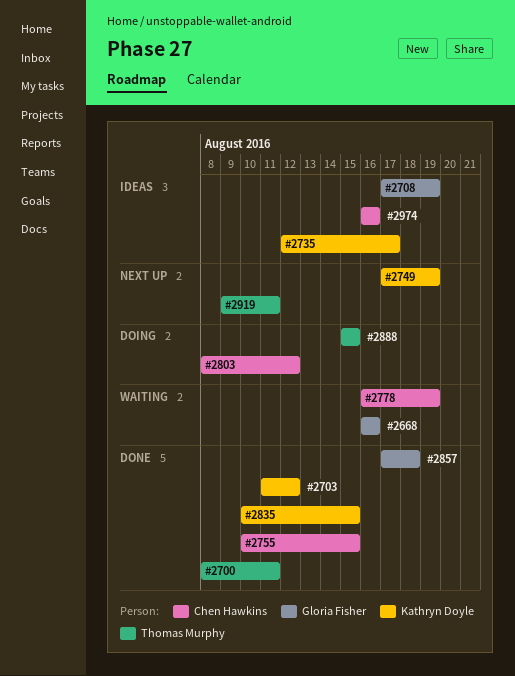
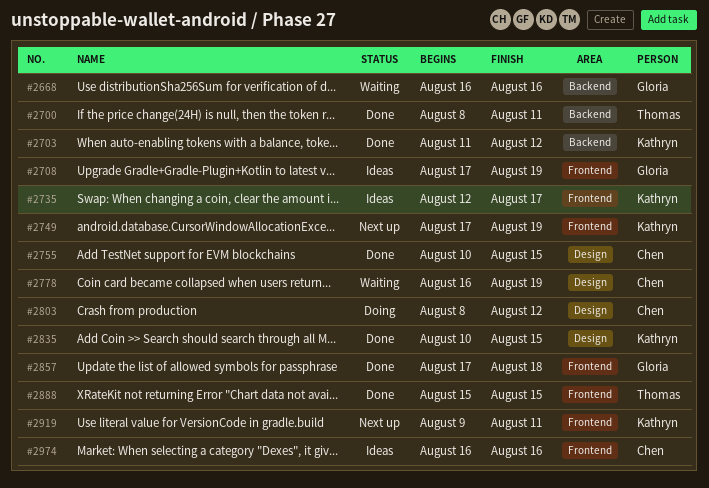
#2888, status: Doing -> Done
#2919, owner: Thomas Murphy -> Kathryn Doyle

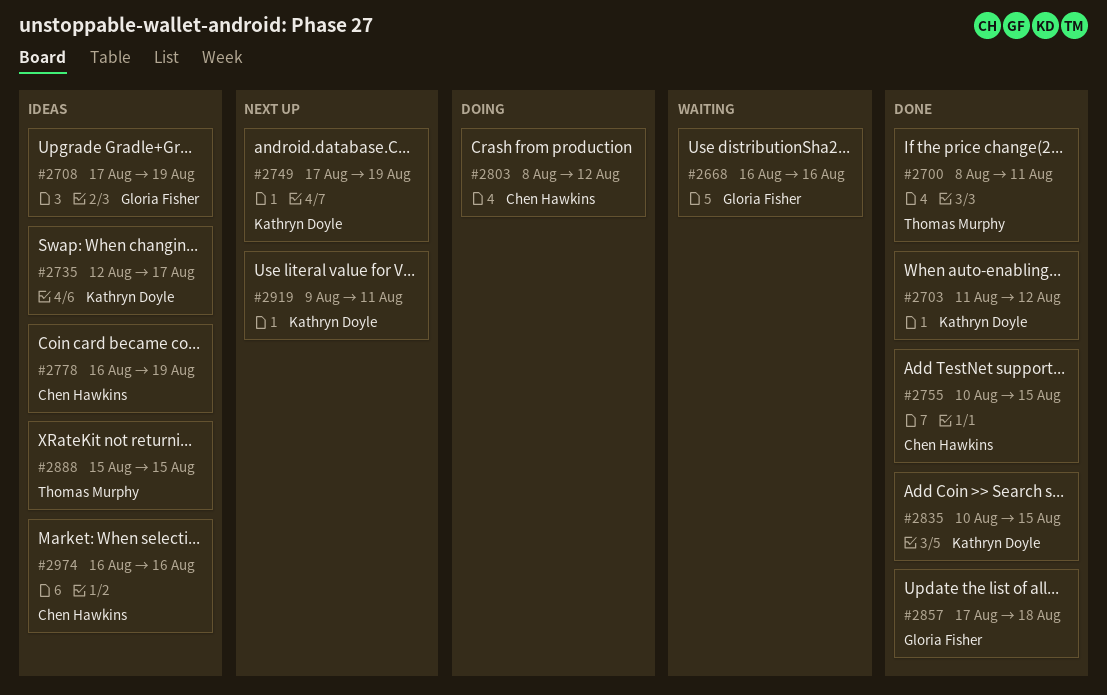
#2778, status: Waiting -> Ideas
#2888, status: Done -> Ideas

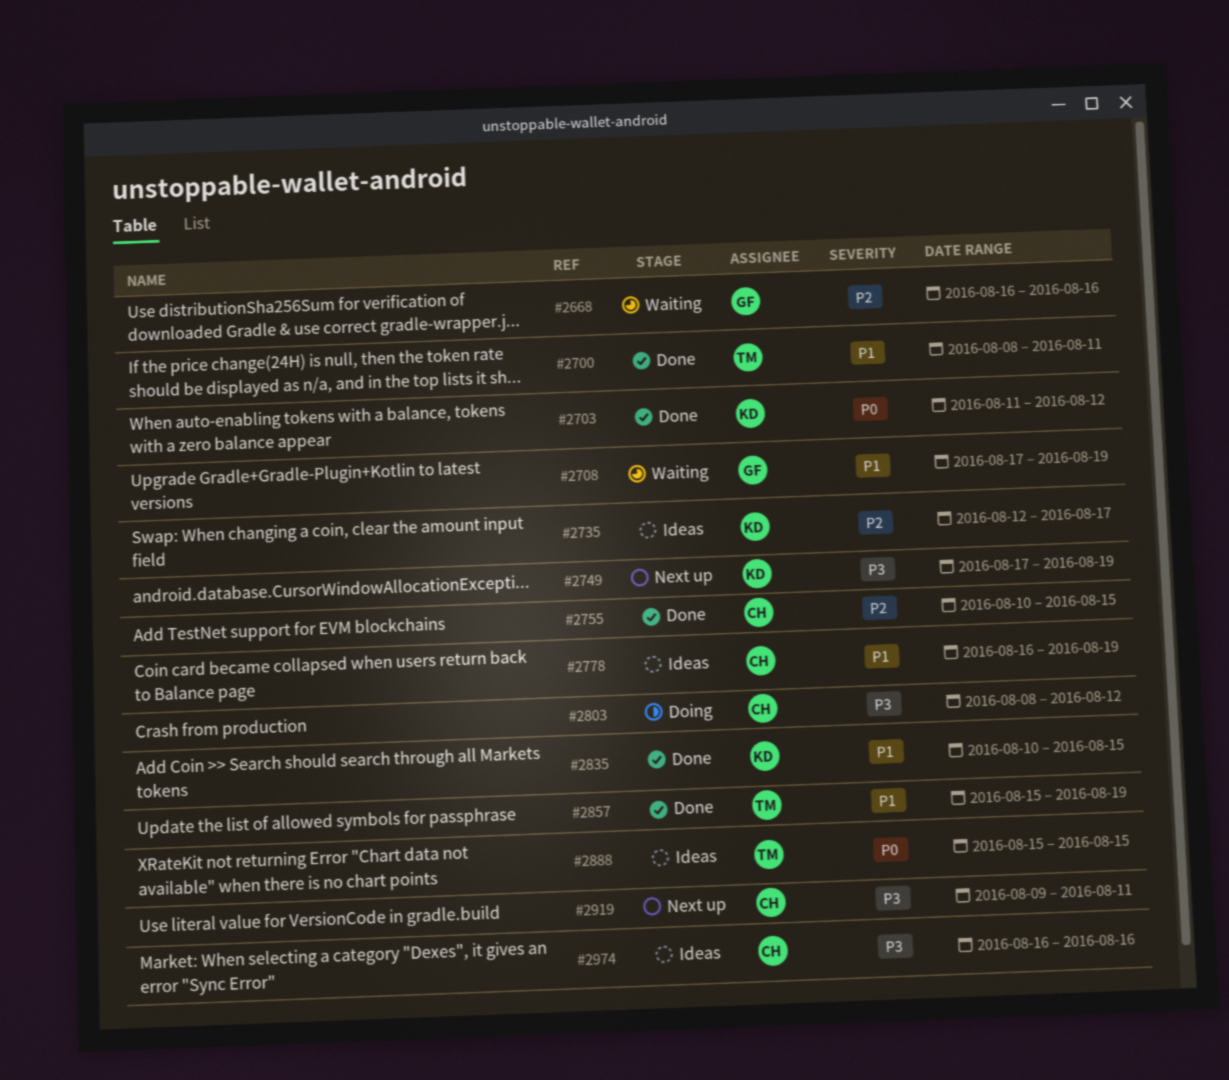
#2708, status: Ideas -> Waiting
#2857, owner: Gloria Fisher -> Thomas Murphy
#2857, start: Aug 17 -> Aug 15
#2857, due: Aug 18 -> Aug 19
#2919, owner: Kathryn Doyle -> Chen Hawkins

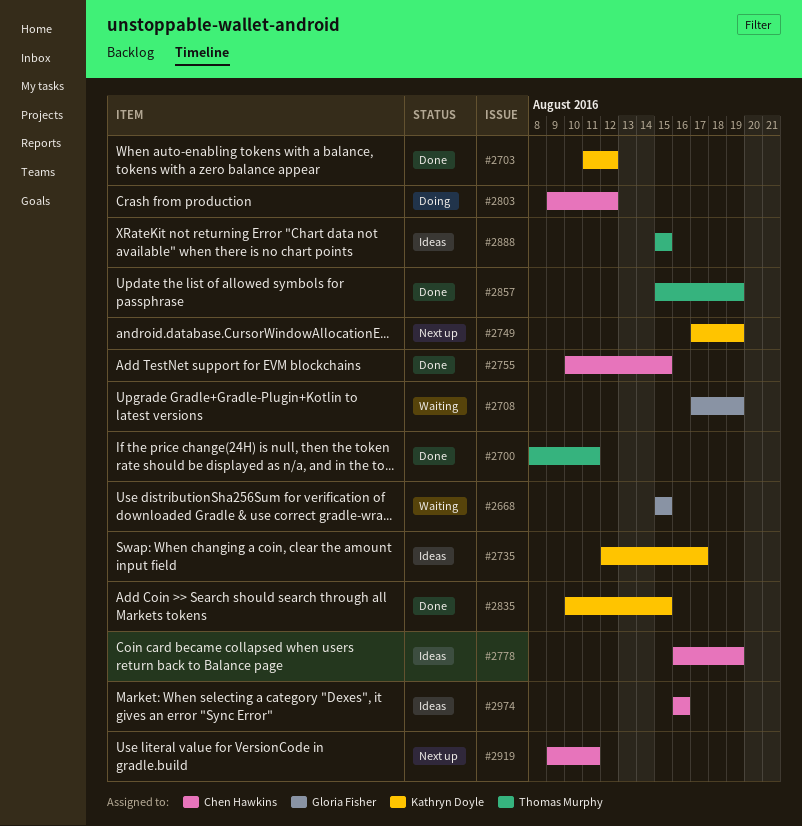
#2668, start: Aug 16 -> Aug 15
#2668, due: Aug 16 -> Aug 15
#2803, start: Aug 8 -> Aug 9

